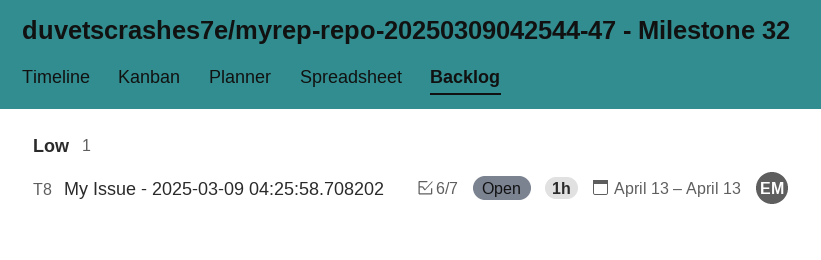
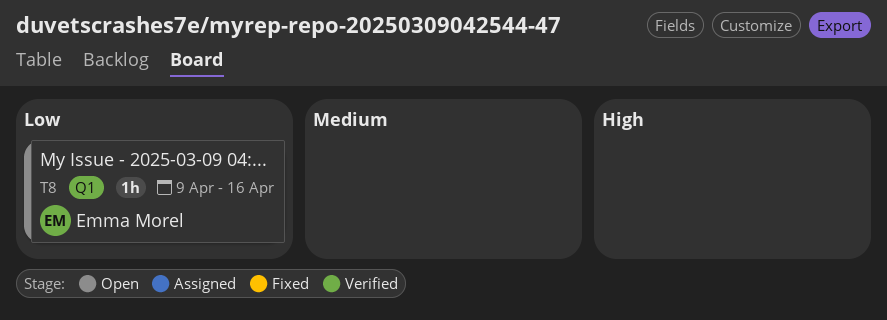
T8, start: Apr 13 -> Apr 9
T8, due: Apr 13 -> Apr 16

